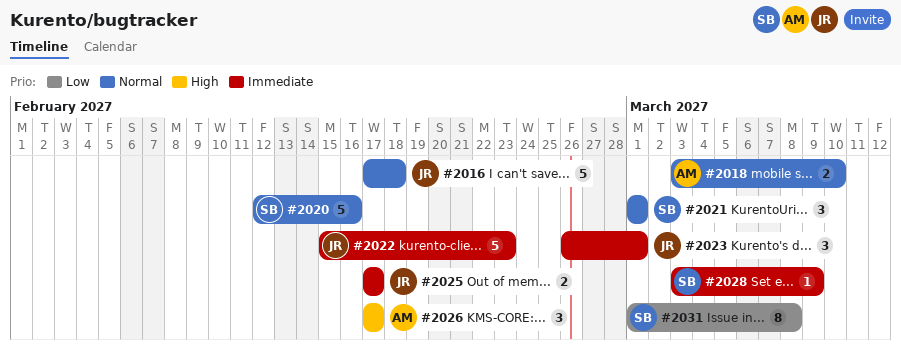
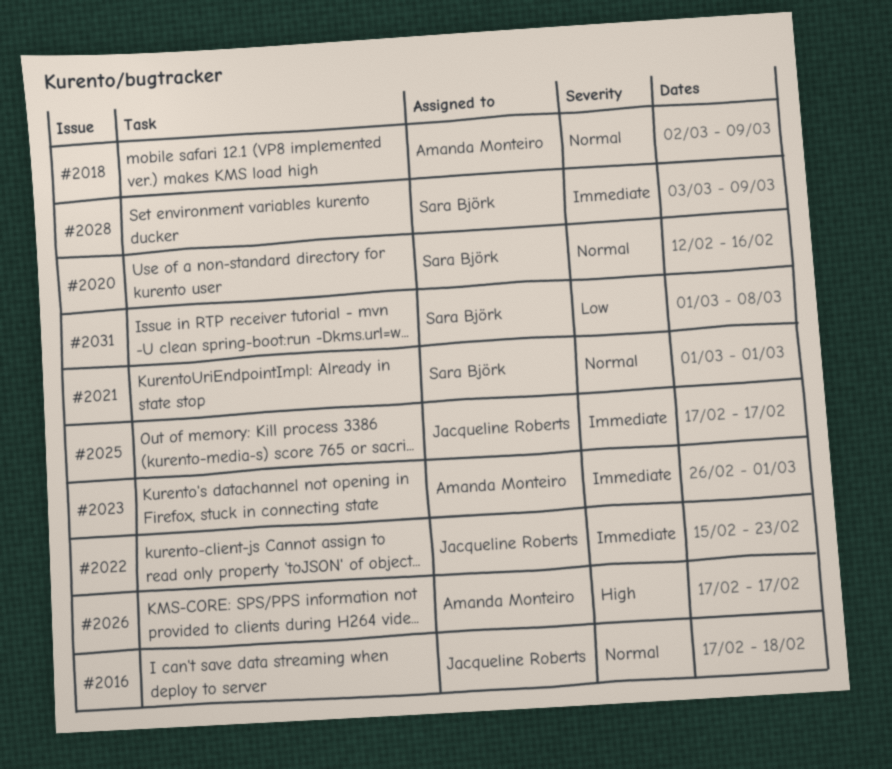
#2018, start: Mar 3 -> Mar 2
#2018, due: Mar 10 -> Mar 9
#2023, owner: Jacqueline Roberts -> Amanda Monteiro

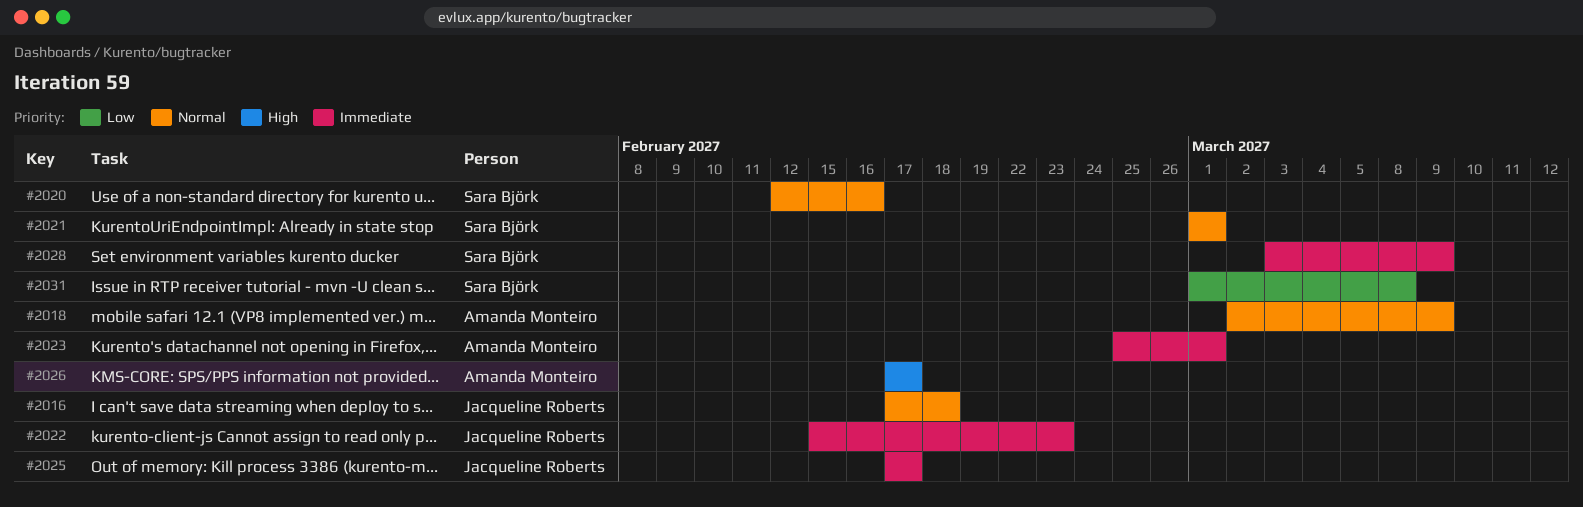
#2023, start: Feb 26 -> Feb 25

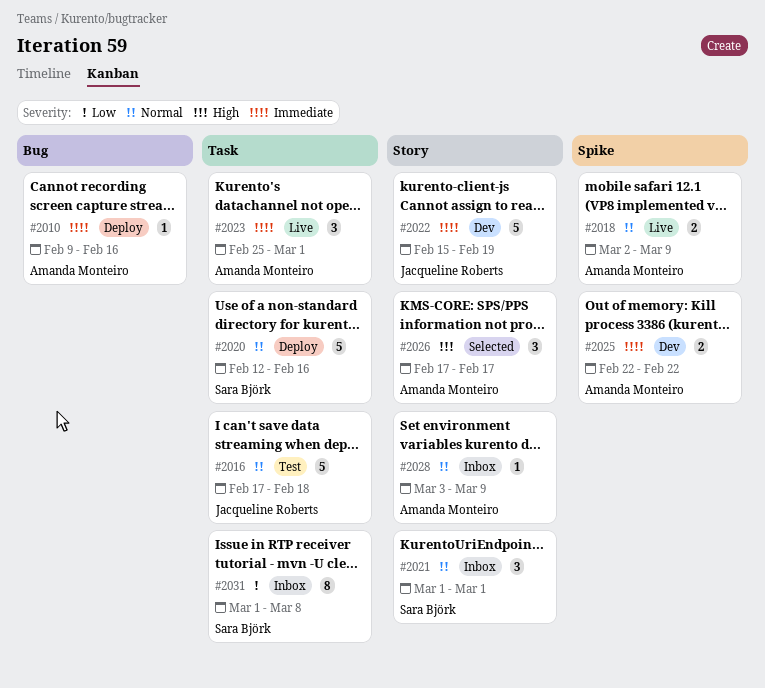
#2010: none -> present
#2022, due: Feb 23 -> Feb 19
#2025, owner: Jacqueline Roberts -> Amanda Monteiro
#2025, start: Feb 17 -> Feb 22
#2025, due: Feb 17 -> Feb 22
#2028, owner: Sara Björk -> Amanda Monteiro
#2028, priority: Immediate -> Normal

